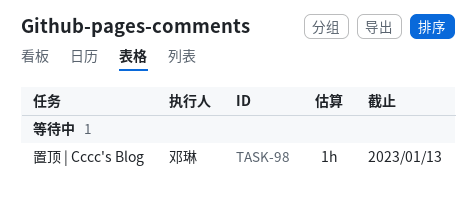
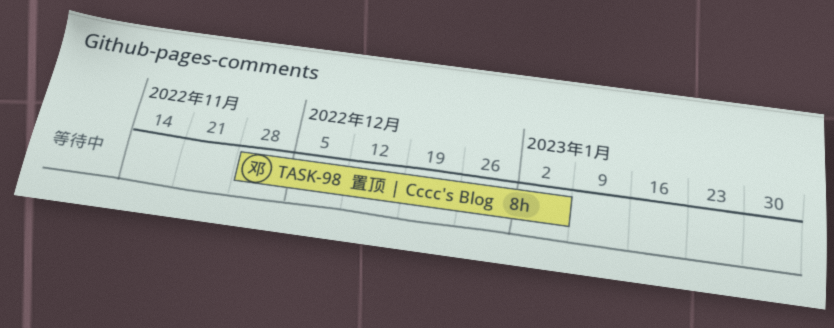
TASK-98, estimate: 1h -> 8h
TASK-98, due: Jan 13 -> Jan 6

